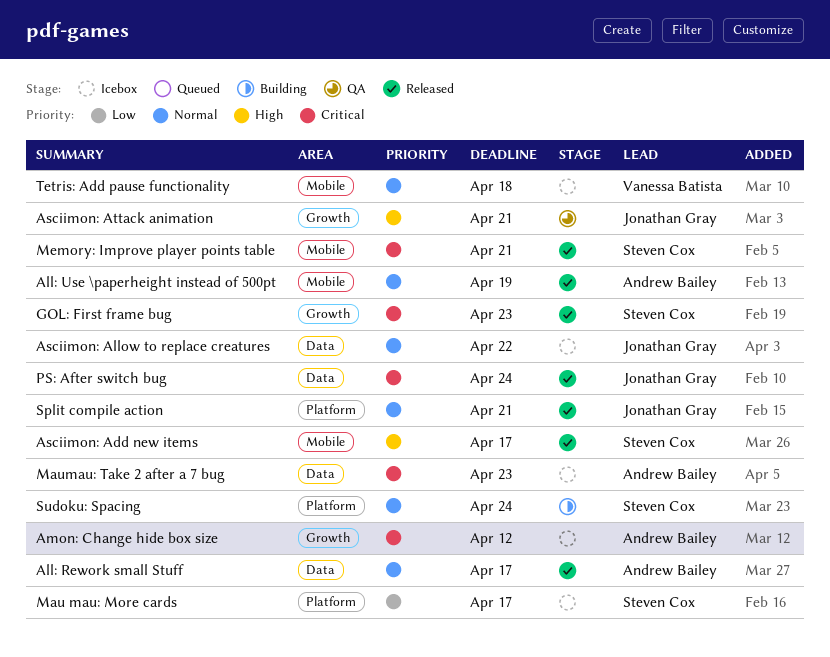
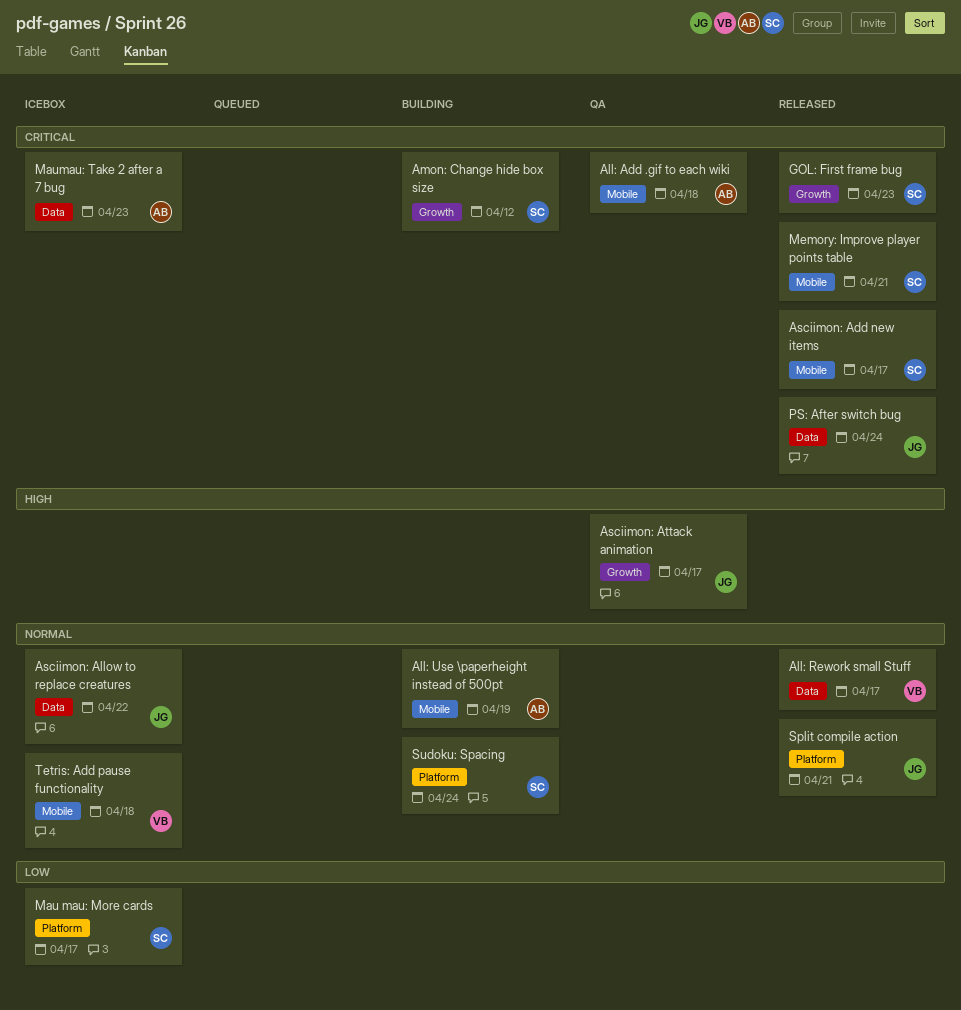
All: Add .gif to each wiki: none -> present
All: Rework small Stuff, owner: Andrew Bailey -> Vanessa Batista
All: Use \paperheight instead of 500pt, status: Released -> Building
Amon: Change hide box size, status: Icebox -> Building
Amon: Change hide box size, owner: Andrew Bailey -> Steven Cox
Asciimon: Add new items, priority: High -> Critical
Asciimon: Attack animation, due: Apr 21 -> Apr 17

